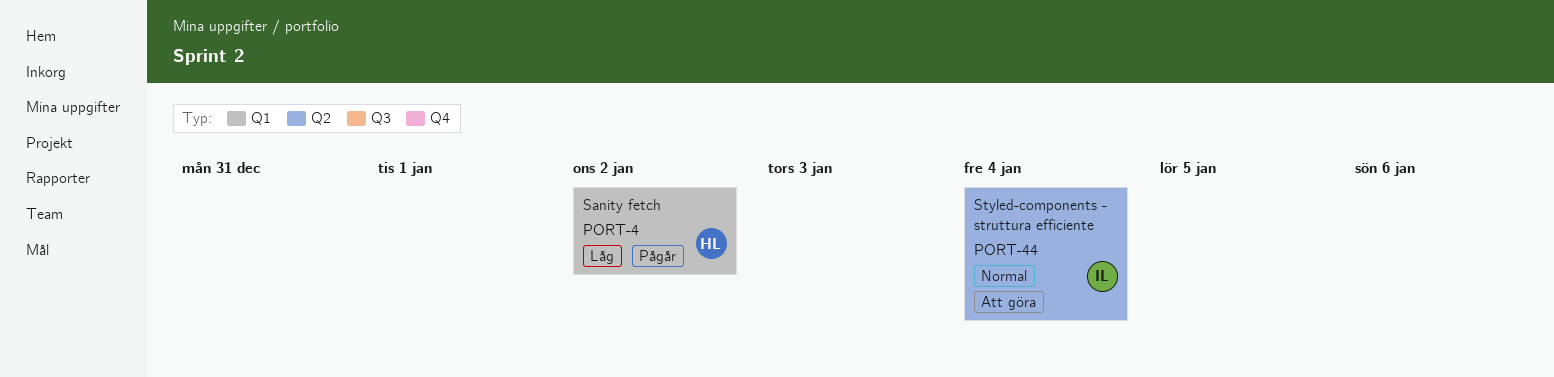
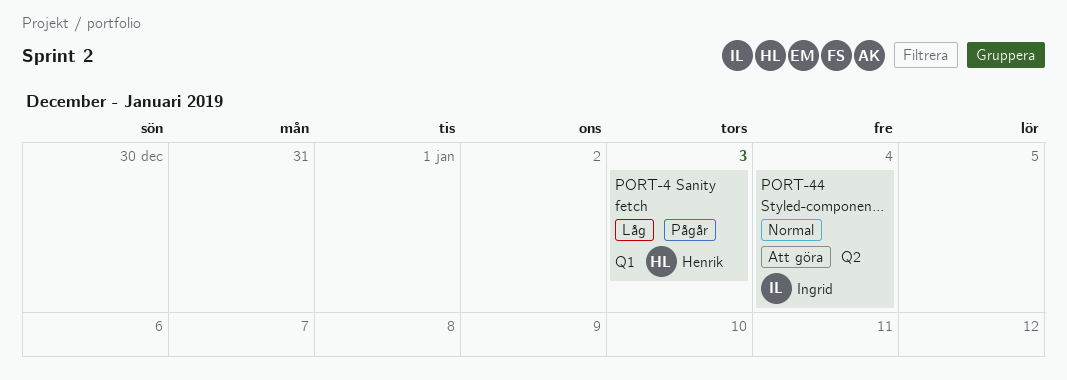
PORT-4, due: Jan 2 -> Jan 3

